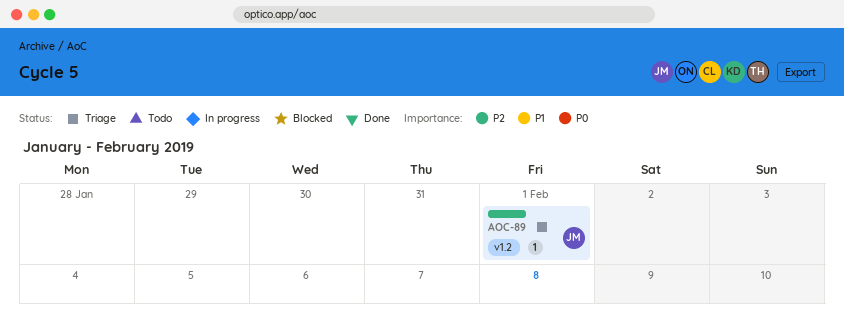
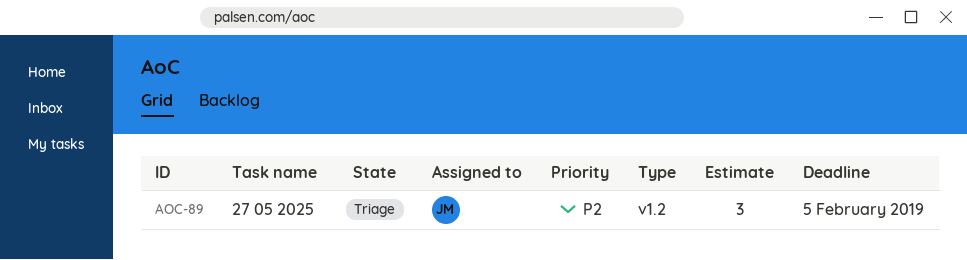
AOC-89, estimate: 1 -> 3
AOC-89, due: Feb 1 -> Feb 5

